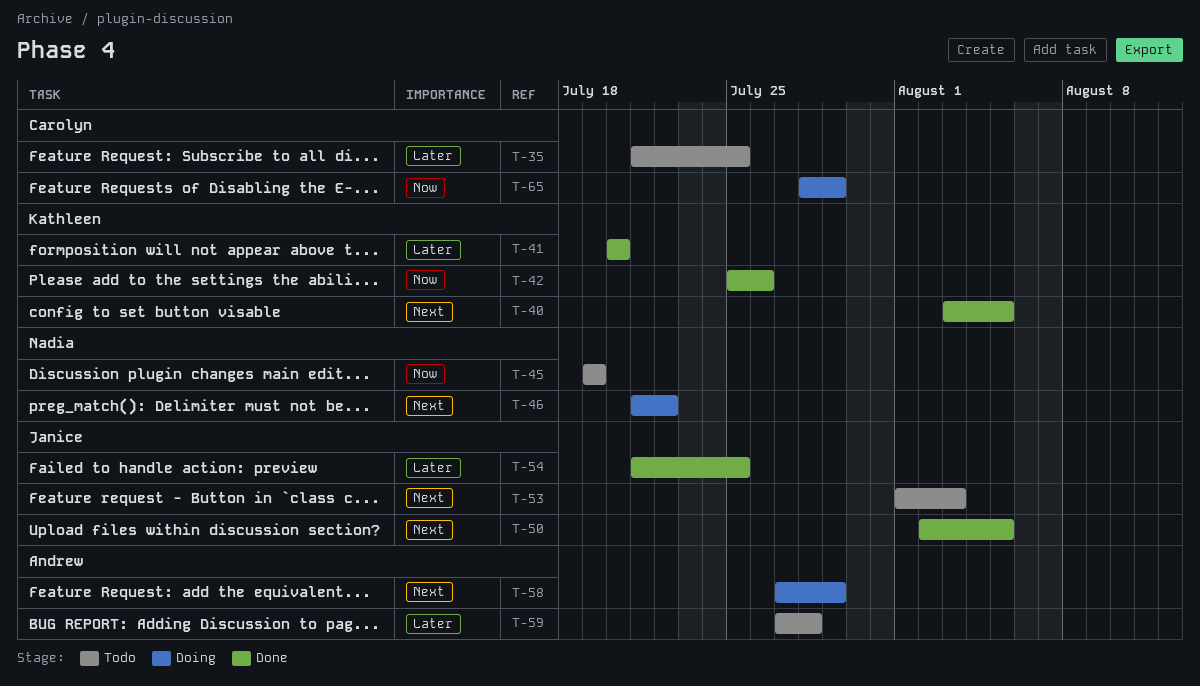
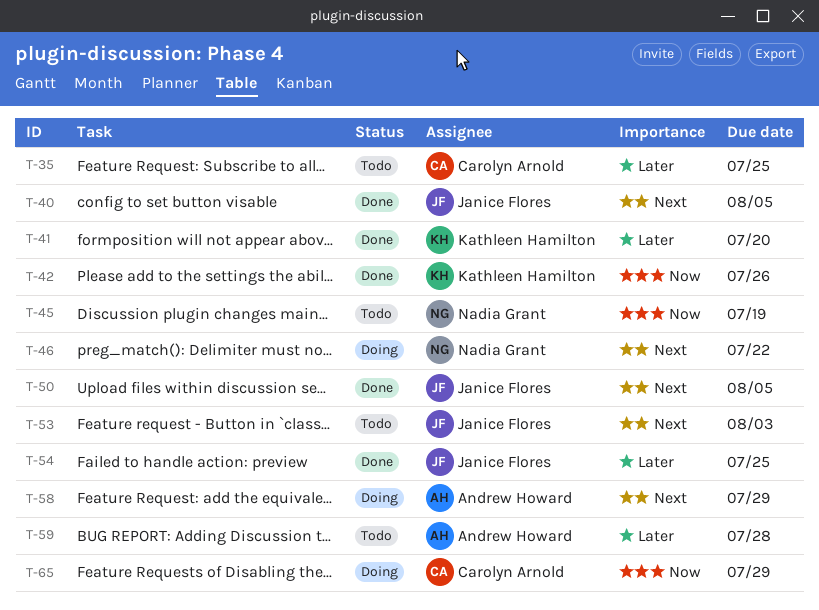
T-40, owner: Kathleen Hamilton -> Janice Flores

